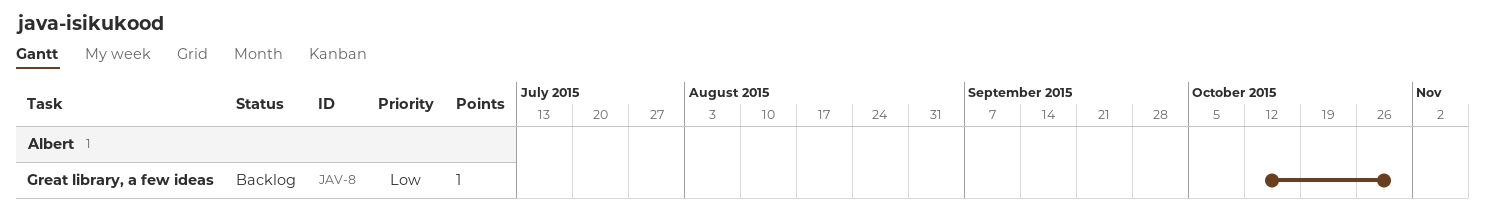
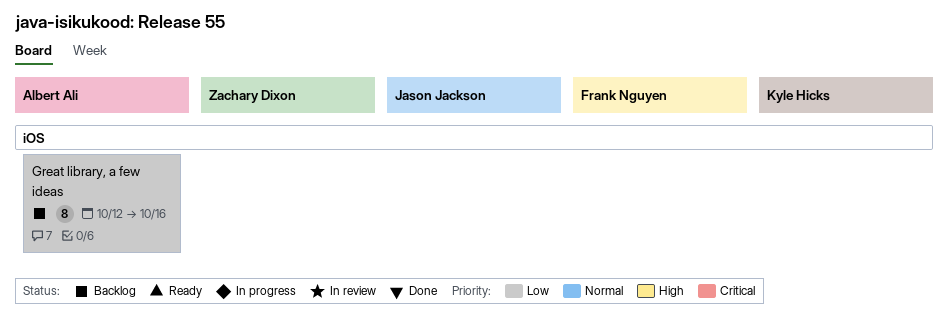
Great library, a few ideas, estimate: 1 -> 8
Great library, a few ideas, due: Oct 30 -> Oct 16

